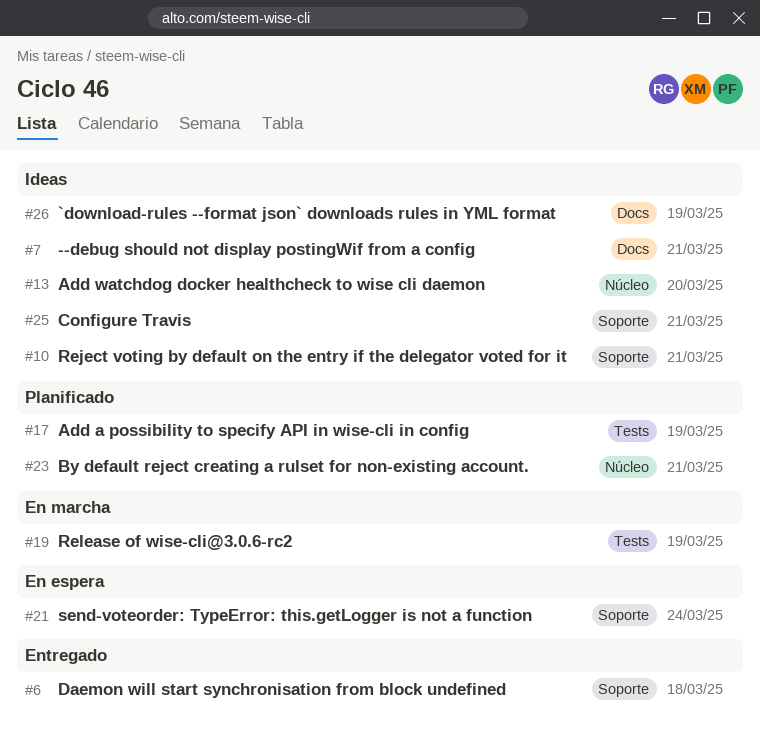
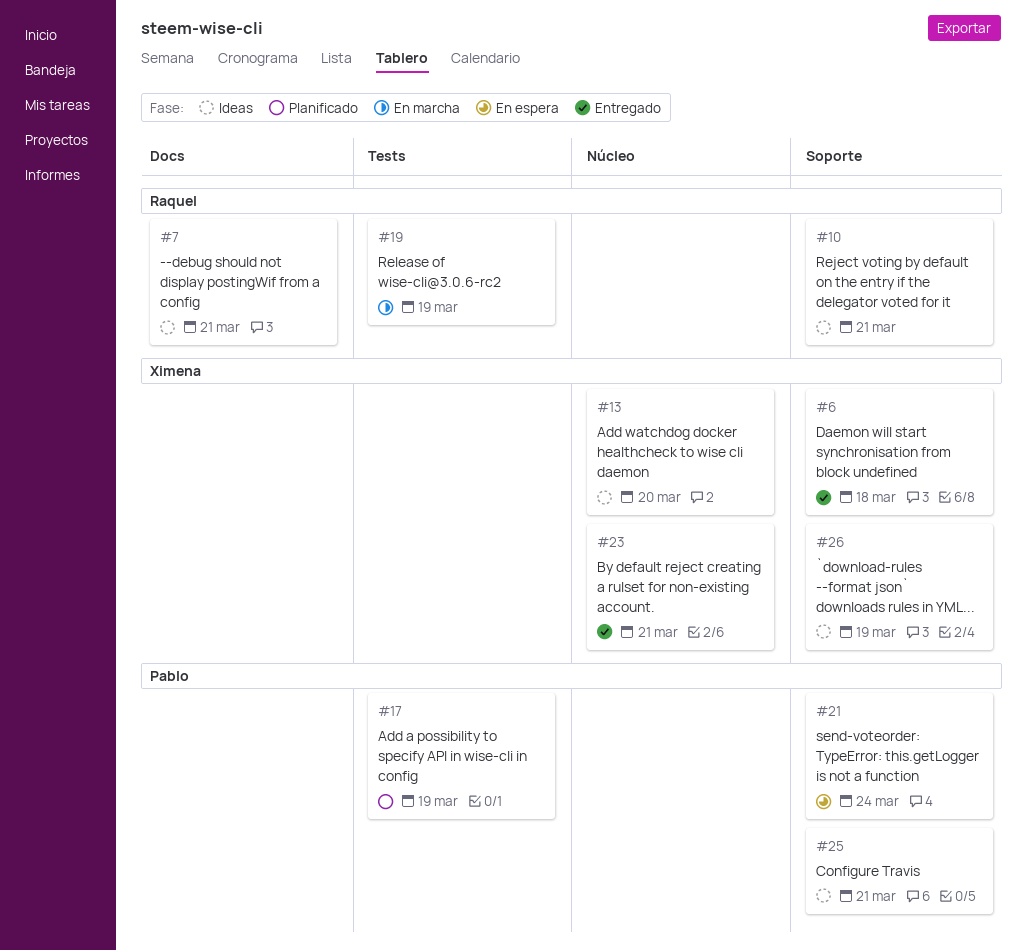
#23, status: Planificado -> Entregado
#26, label: Docs -> Soporte

